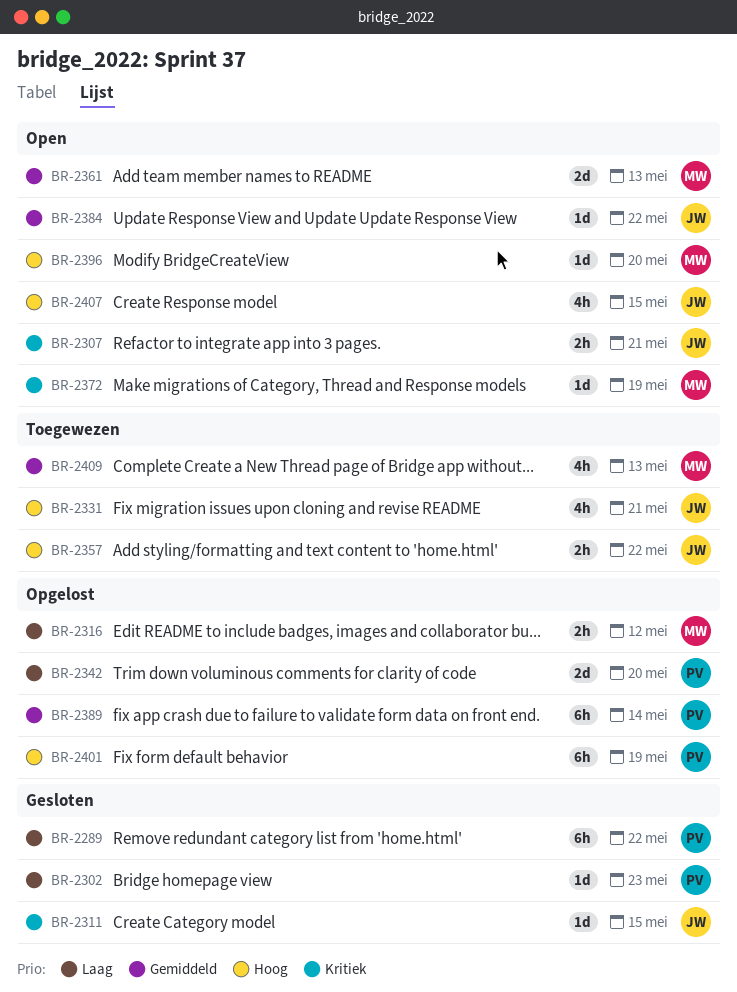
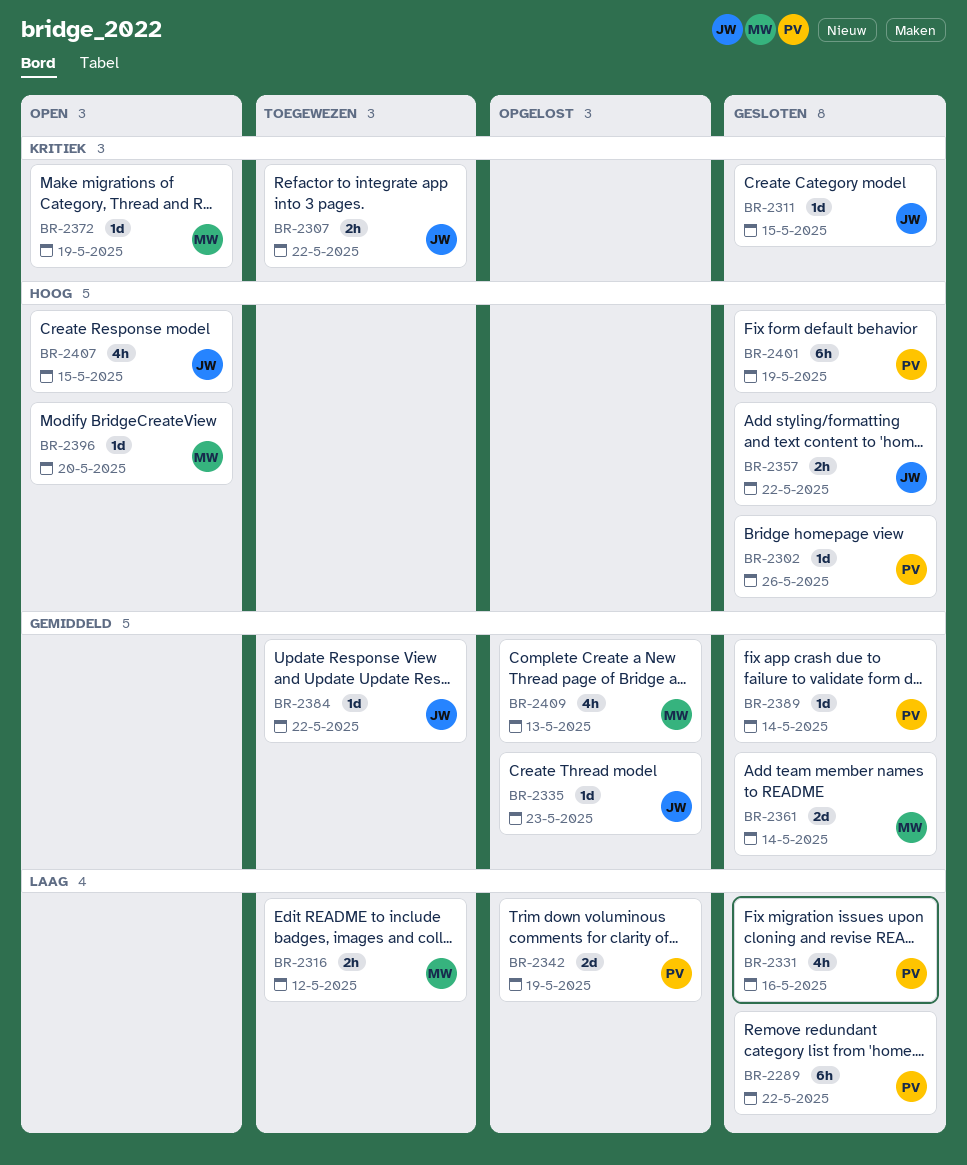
BR-2302, priority: Laag -> Hoog
BR-2302, due: May 23 -> May 26
BR-2307, status: Open -> Toegewezen
BR-2307, due: May 21 -> May 22
BR-2316, status: Opgelost -> Toegewezen
BR-2331, status: Toegewezen -> Gesloten
BR-2331, owner: JW -> PV
BR-2331, priority: Hoog -> Laag
BR-2331, due: May 21 -> May 16
BR-2335: none -> present
BR-2342, due: May 20 -> May 19
BR-2357, status: Toegewezen -> Gesloten
BR-2361, status: Open -> Gesloten
BR-2361, due: May 13 -> May 14
BR-2384, status: Open -> Toegewezen
BR-2389, status: Opgelost -> Gesloten
BR-2389, estimate: 6h -> 1d
BR-2401, status: Opgelost -> Gesloten
BR-2409, status: Toegewezen -> Opgelost

